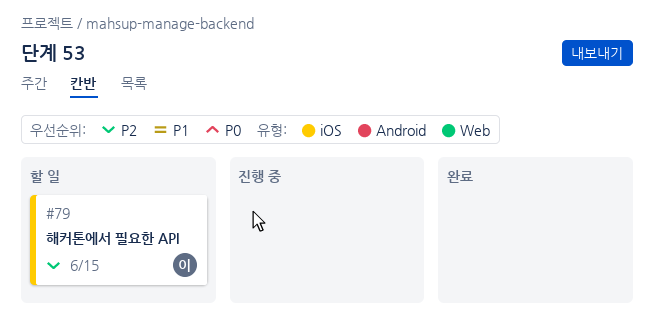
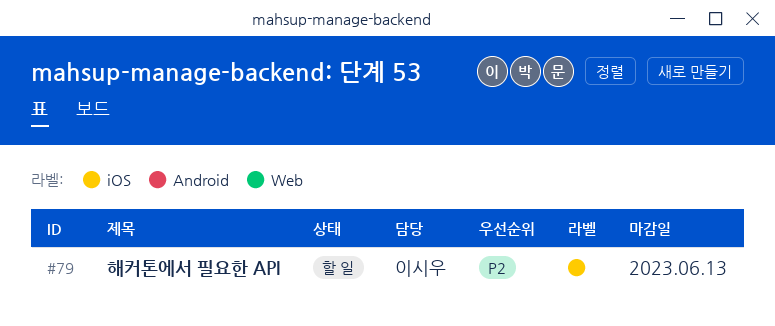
#79, due: Jun 15 -> Jun 13

